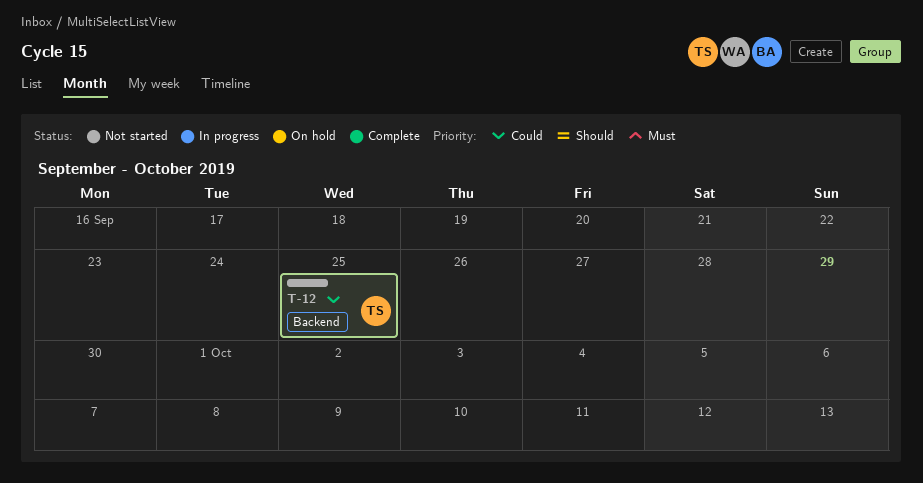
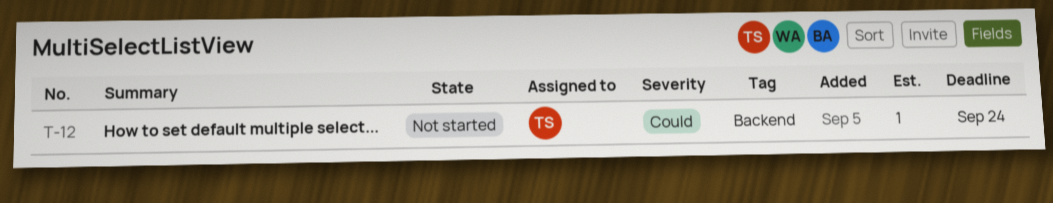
T-12, due: Sep 25 -> Sep 24

